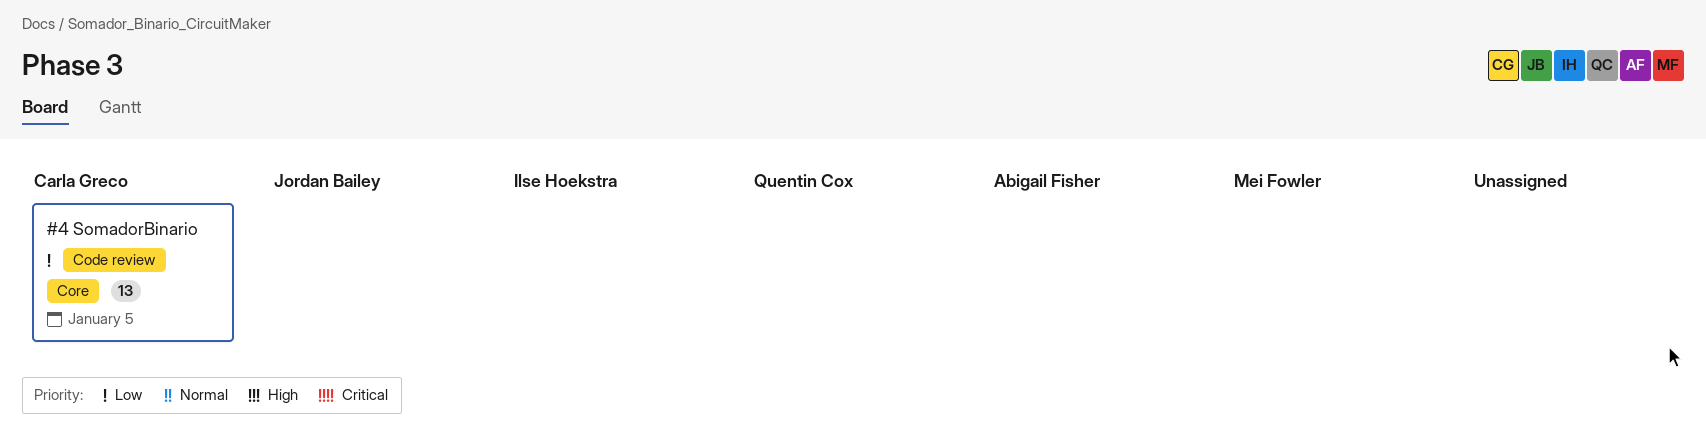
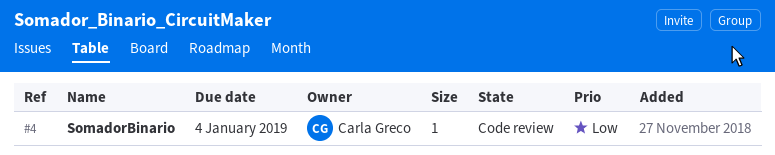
#4, estimate: 13 -> 1
#4, due: Jan 5 -> Jan 4

